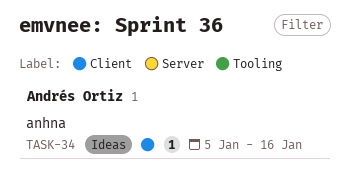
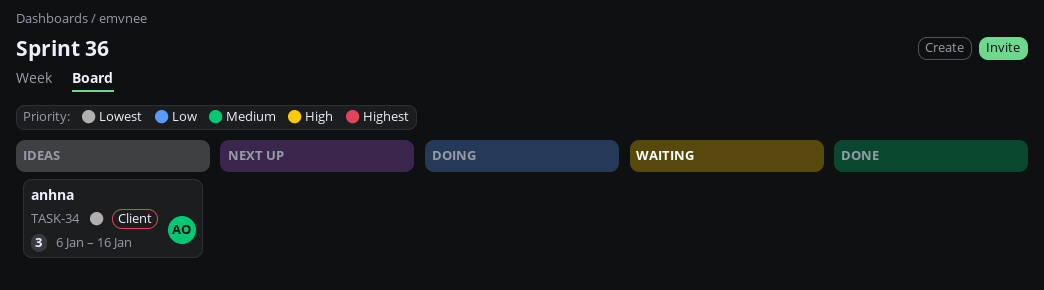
TASK-34, estimate: 1 -> 3
TASK-34, start: Jan 5 -> Jan 6

